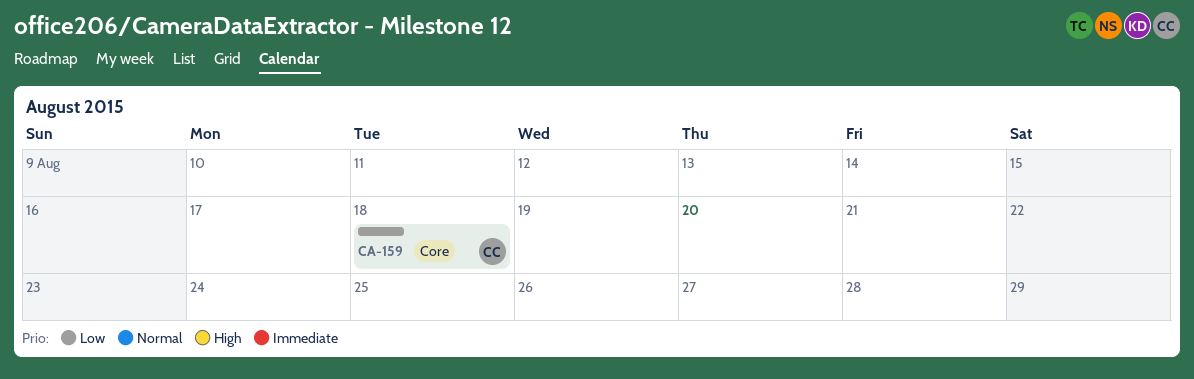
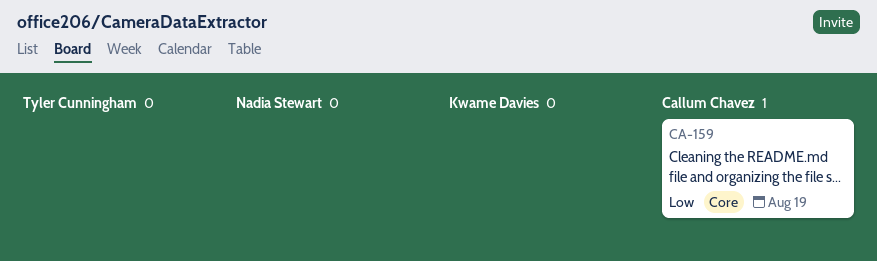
CA-159, due: Aug 18 -> Aug 19

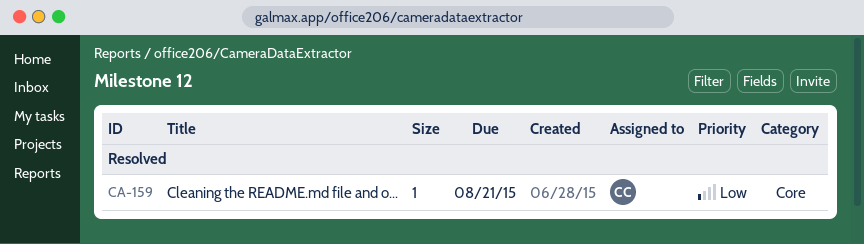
CA-159, due: Aug 19 -> Aug 21

